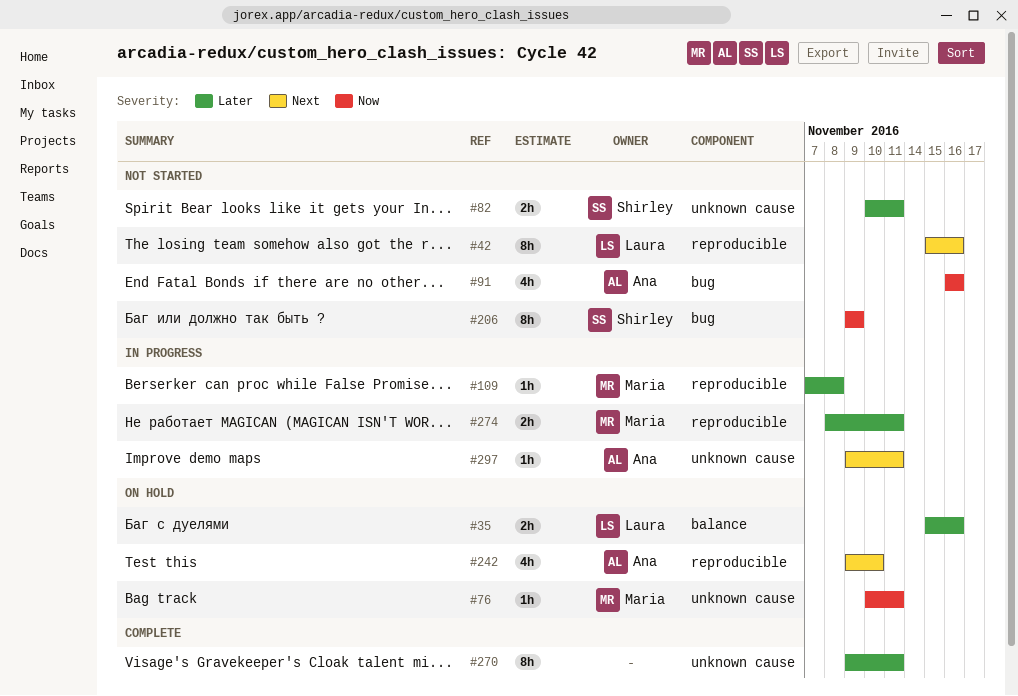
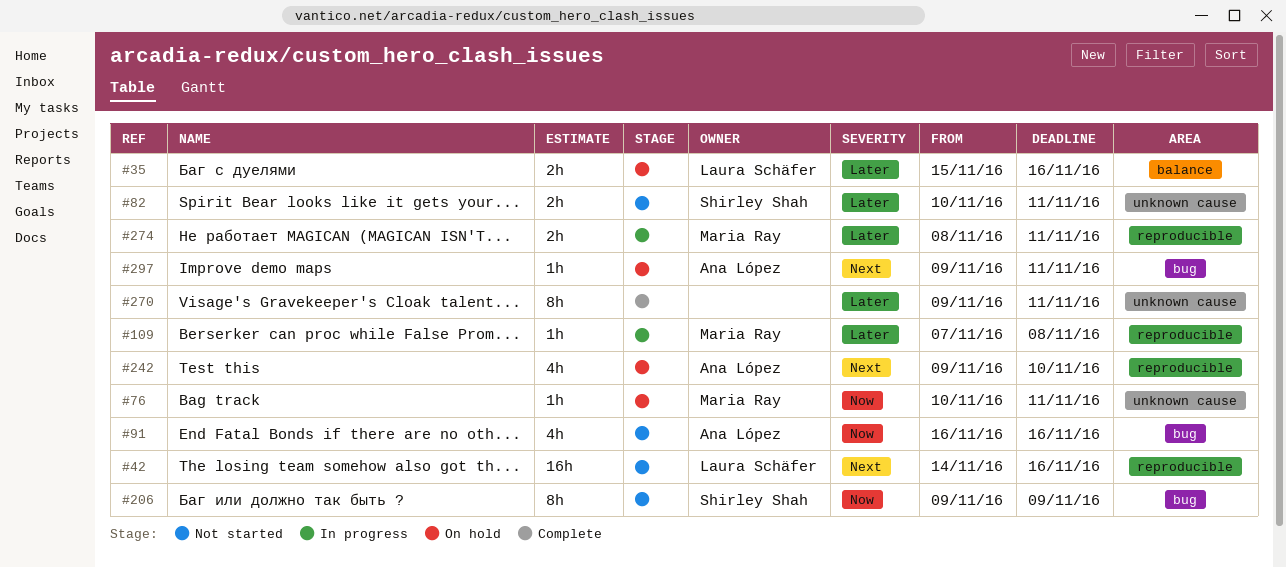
#42, estimate: 8h -> 16h
#42, start: Nov 15 -> Nov 14
#297, status: In progress -> On hold
#297, label: unknown cause -> bug

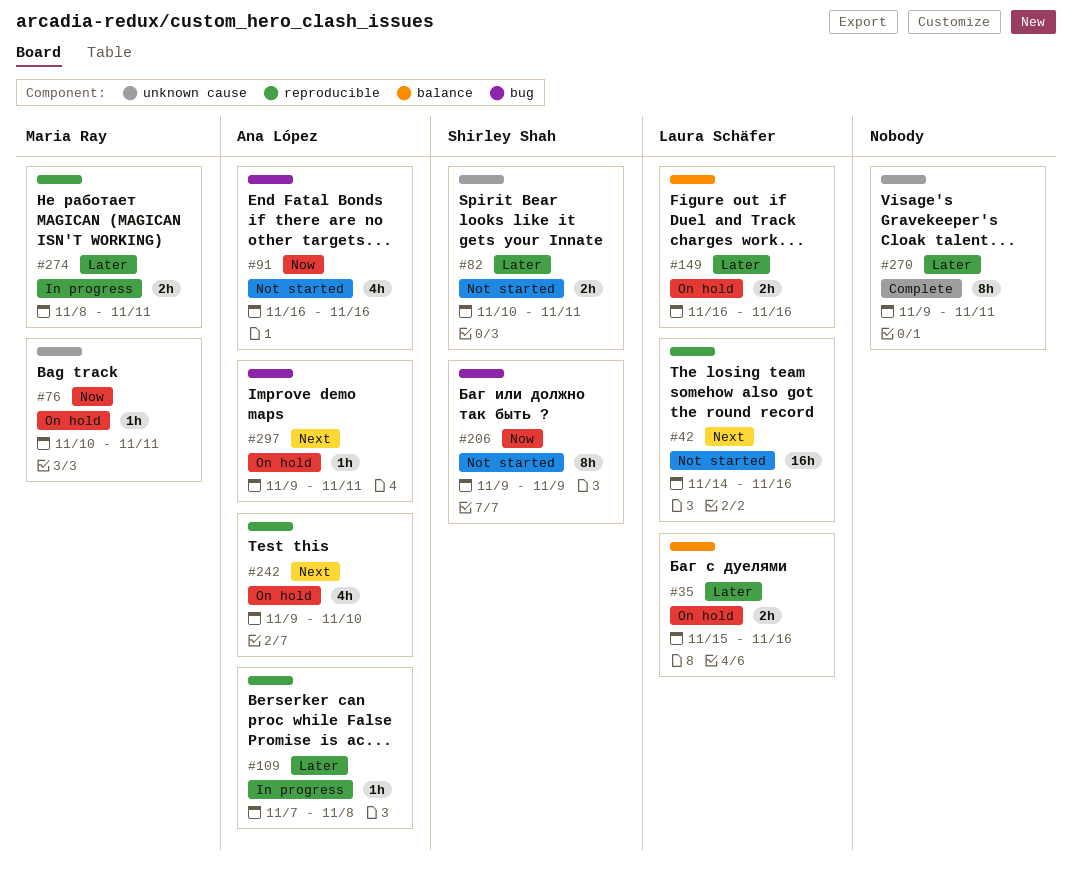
#109, owner: Maria Ray -> Ana López
#149: none -> present

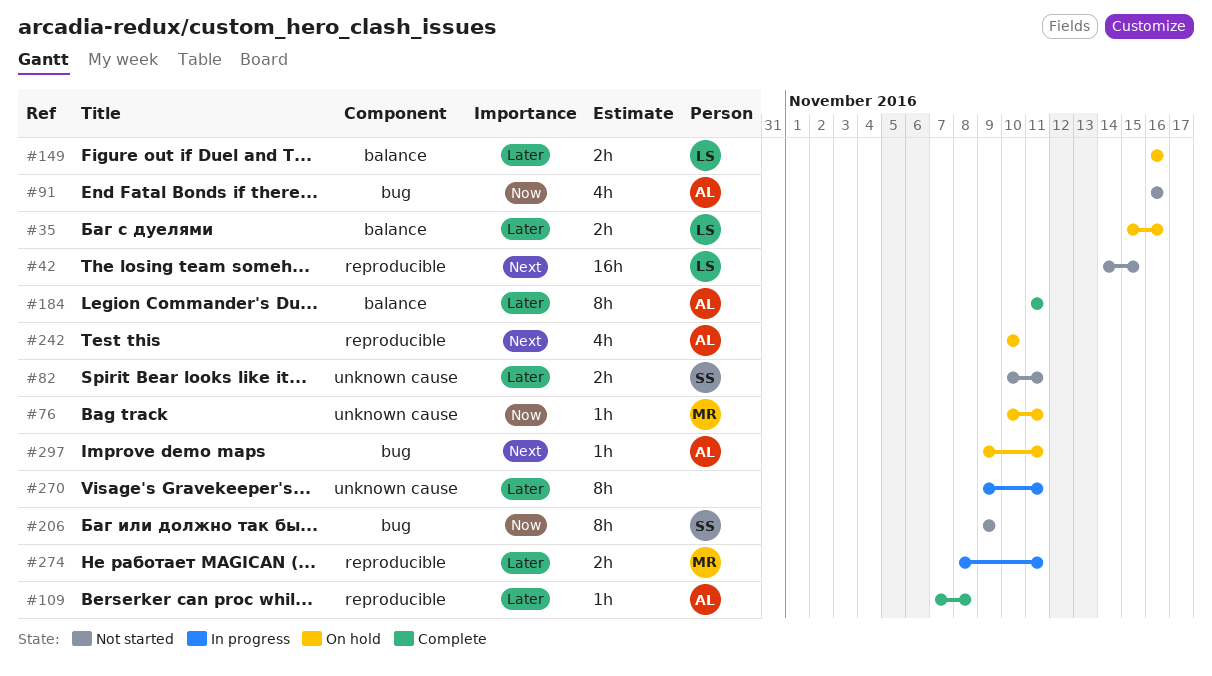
#42, due: Nov 16 -> Nov 15
#109, status: In progress -> Complete
#184: none -> present
#242, start: Nov 9 -> Nov 10
#270, status: Complete -> In progress

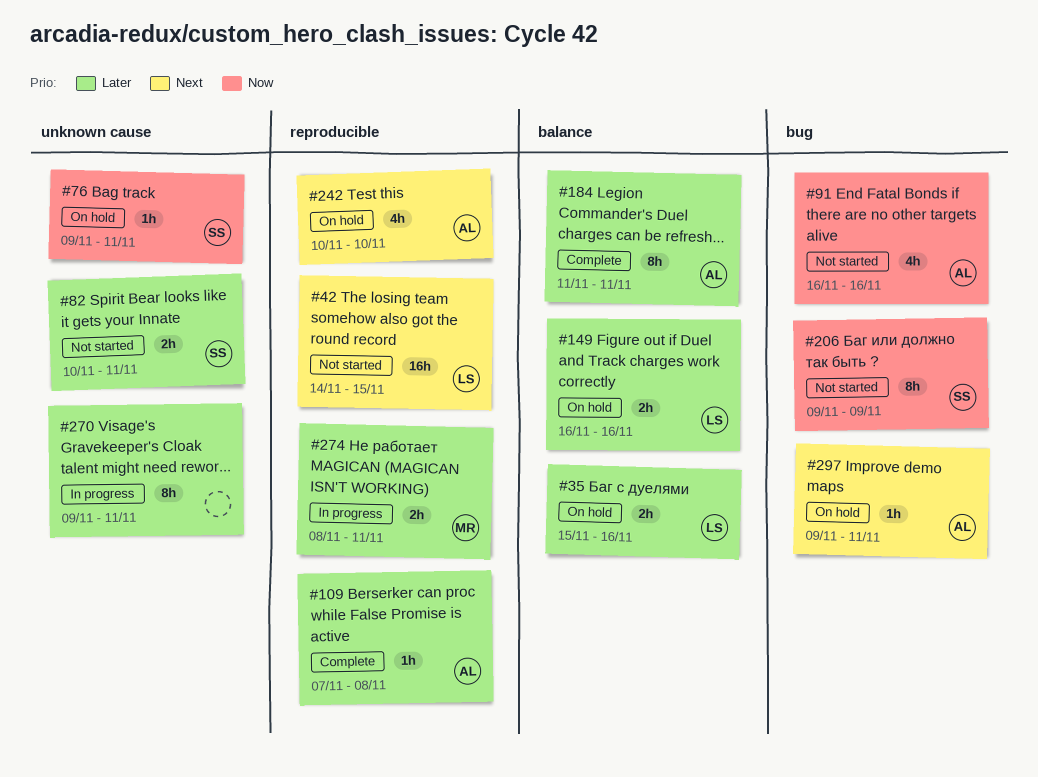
#76, owner: MR -> SS
#76, start: Nov 10 -> Nov 9

